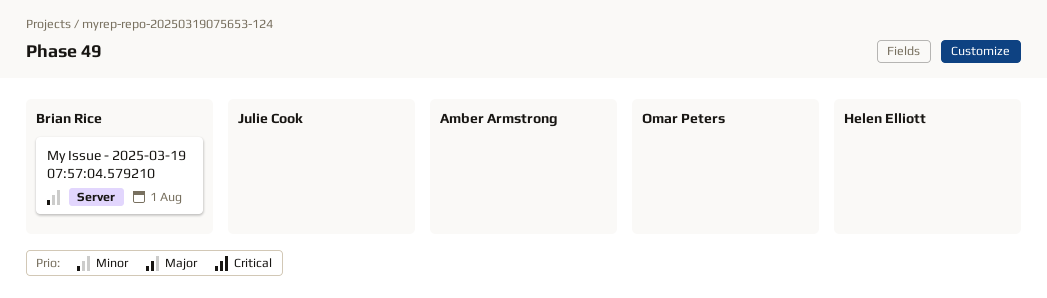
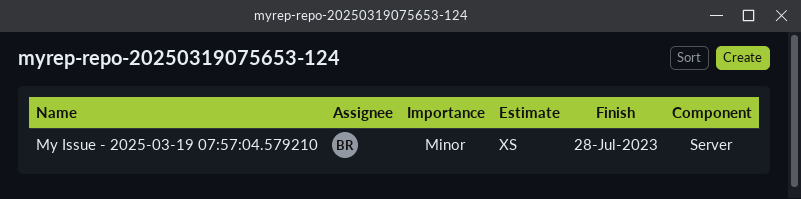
My Issue - 2025-03-19 07:57:04.579210, due: Aug 1 -> Jul 28

